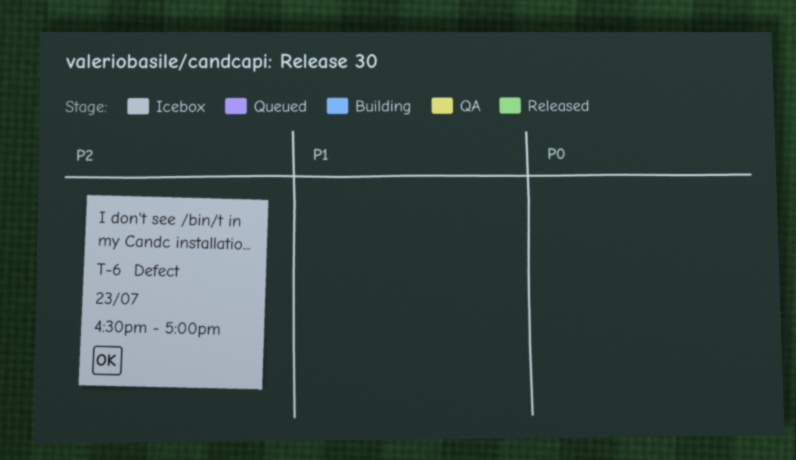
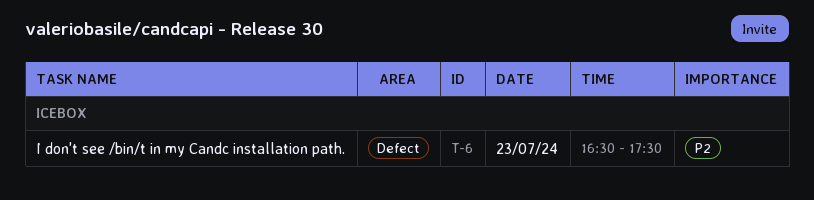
T-6, ends: 17:00 -> 17:30

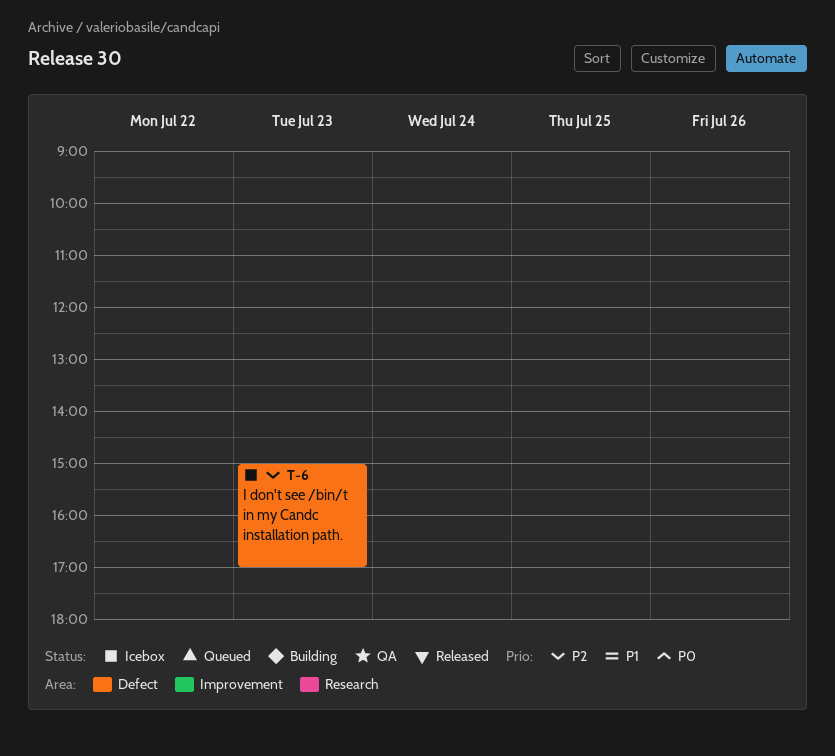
T-6, begins: 16:30 -> 15:00
T-6, ends: 17:30 -> 17:00

